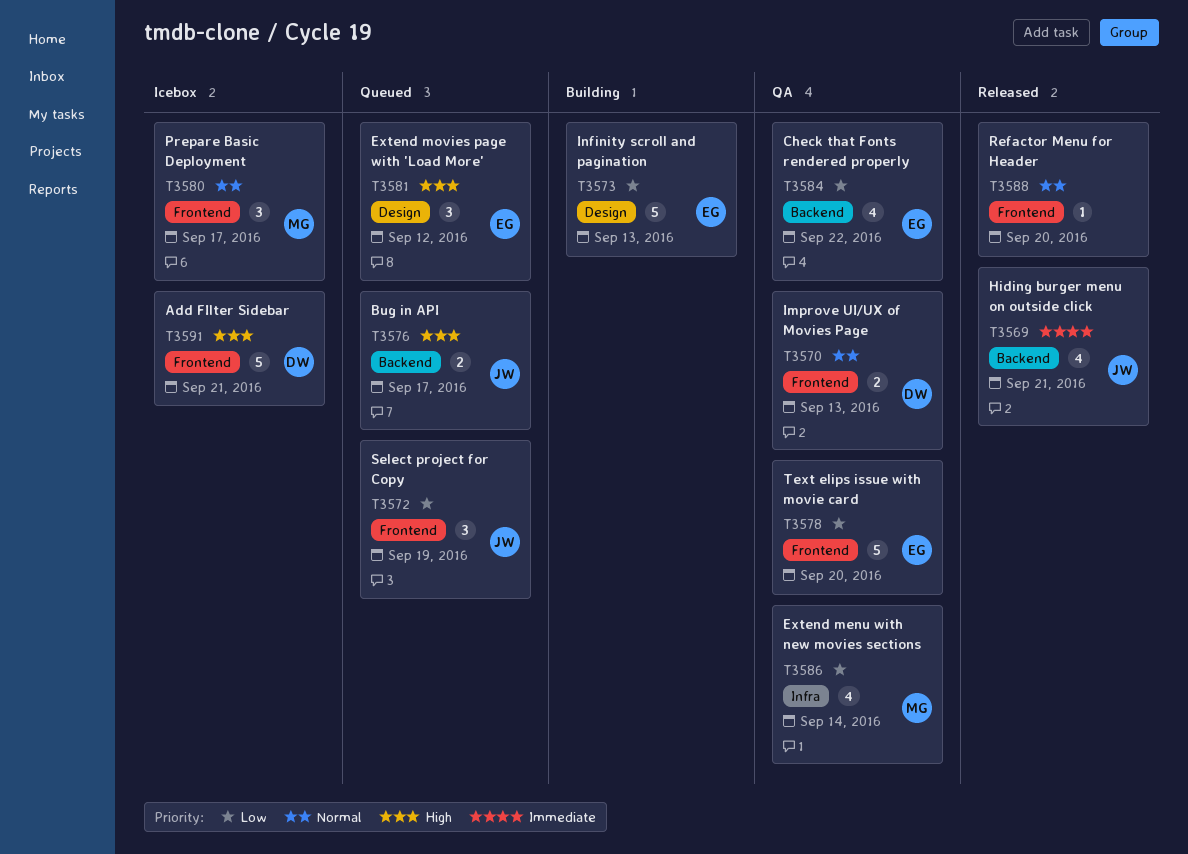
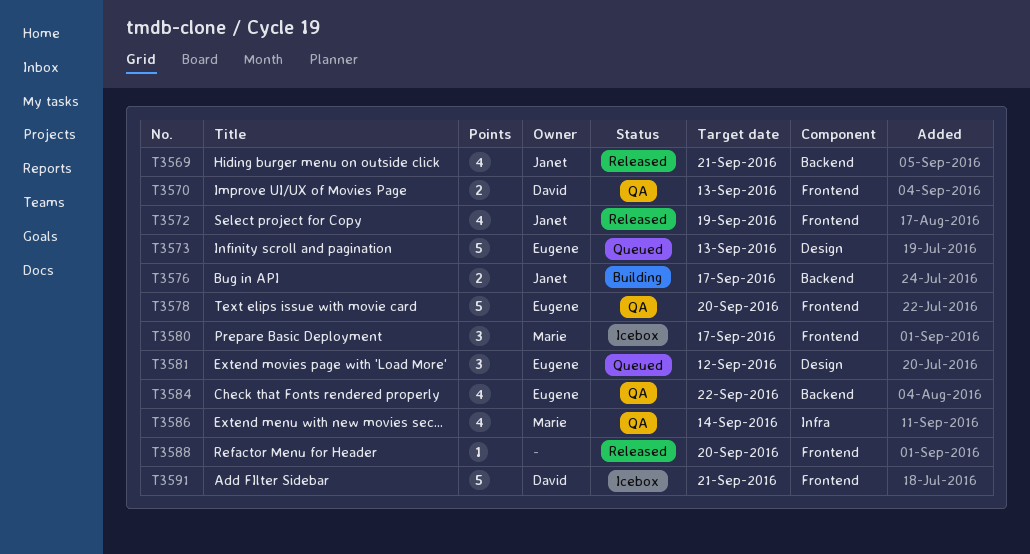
T3572, status: Queued -> Released
T3572, estimate: 3 -> 4
T3573, status: Building -> Queued
T3576, status: Queued -> Building

